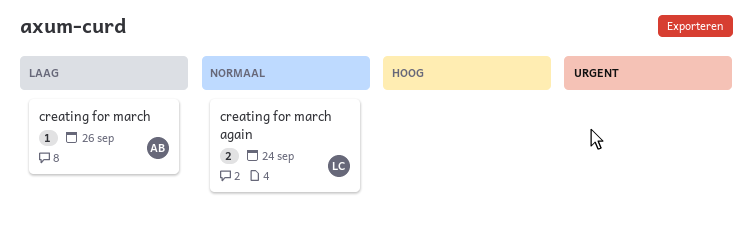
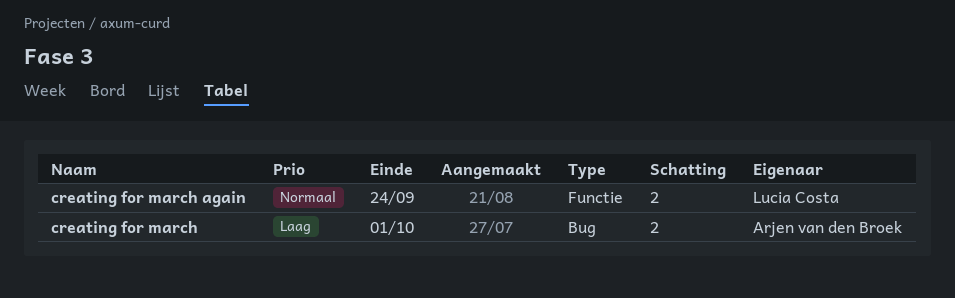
creating for march, estimate: 1 -> 2
creating for march, due: Sep 26 -> Oct 1

